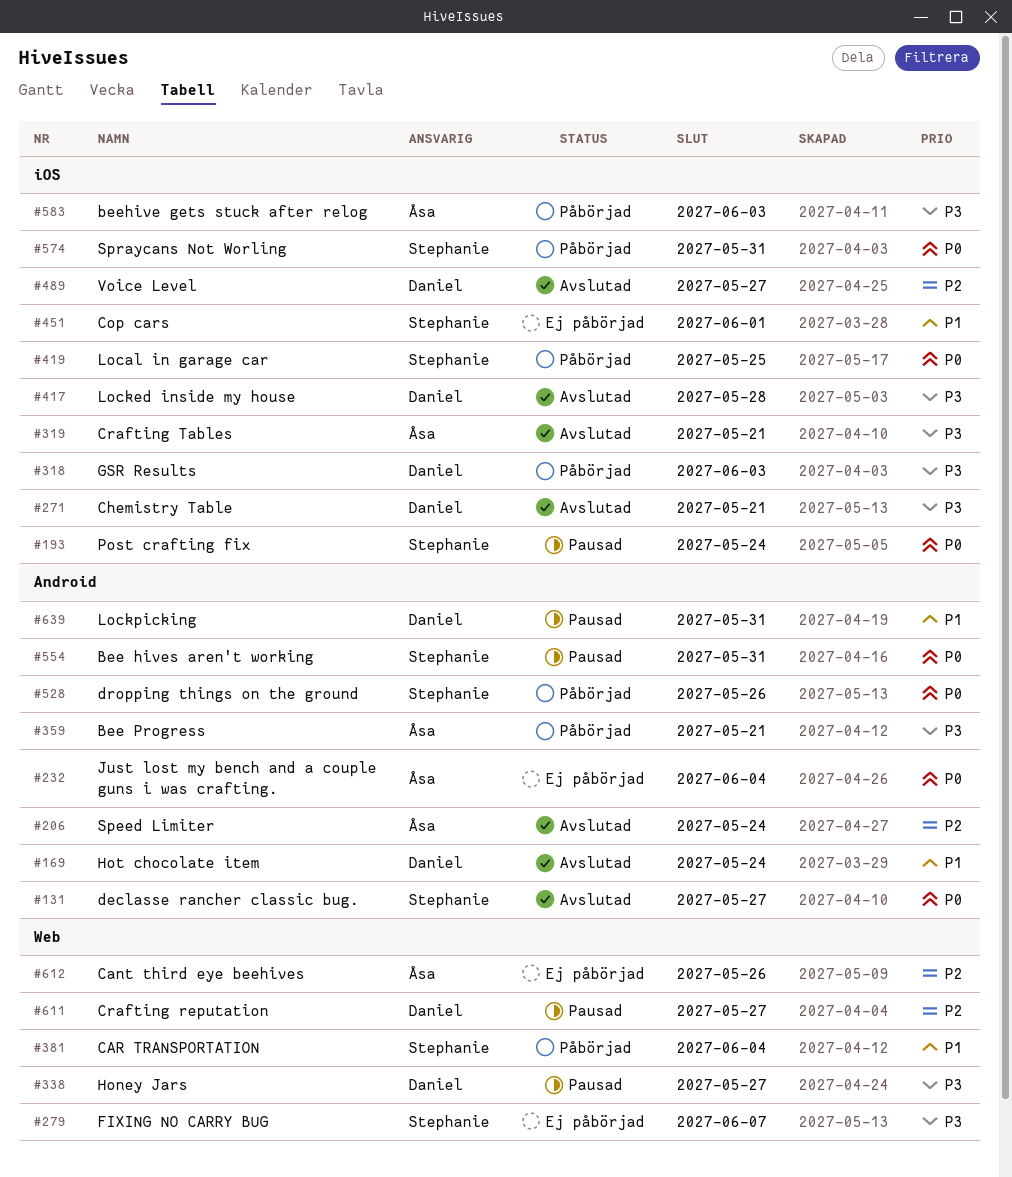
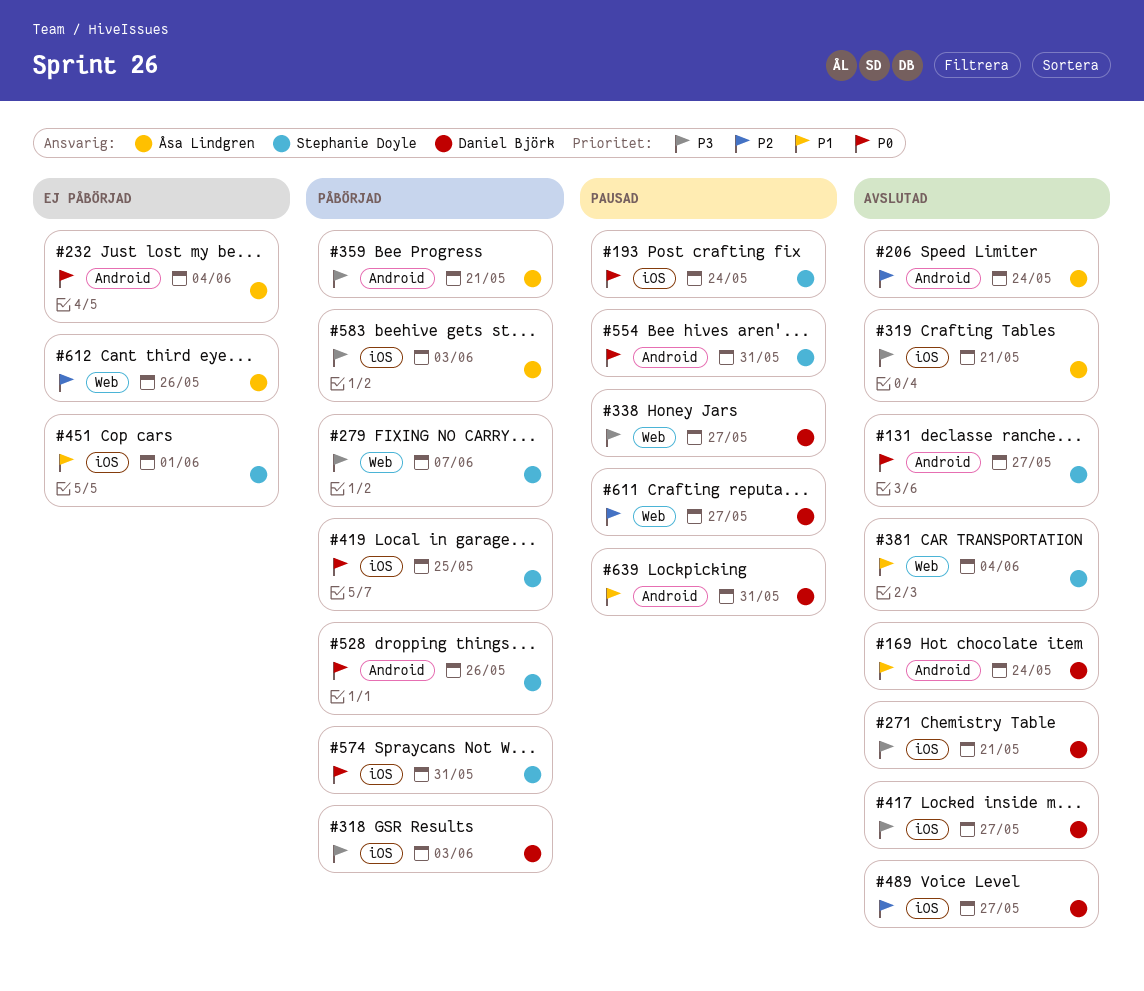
#279, status: Ej påbörjad -> Påbörjad
#381, status: Påbörjad -> Avslutad
#417, due: May 28 -> May 27

